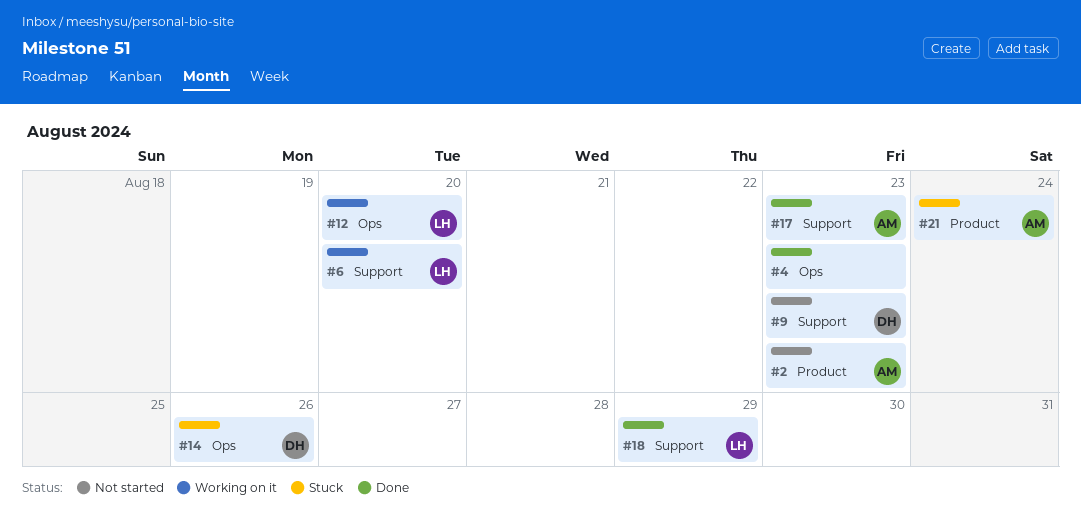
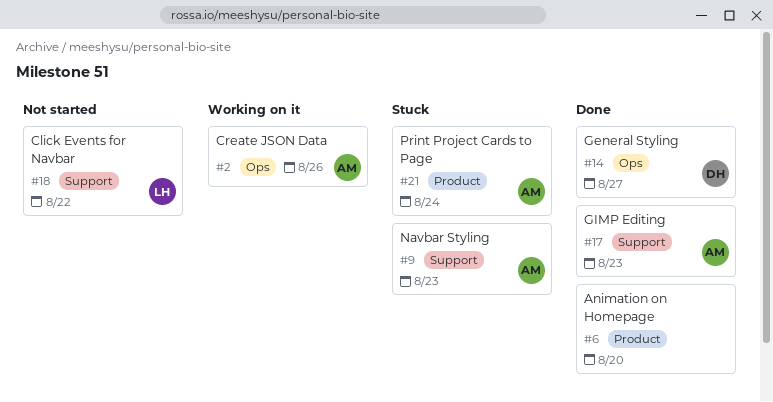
#2, status: Not started -> Working on it
#2, label: Product -> Ops
#2, due: Aug 23 -> Aug 26
#4: present -> none
#6, status: Working on it -> Done
#6, owner: LH -> none
#6, label: Support -> Product
#9, status: Not started -> Stuck
#9, owner: DH -> AM
#12: present -> none
#14, status: Stuck -> Done
#14, due: Aug 26 -> Aug 27
#18, status: Done -> Not started
#18, due: Aug 29 -> Aug 22

